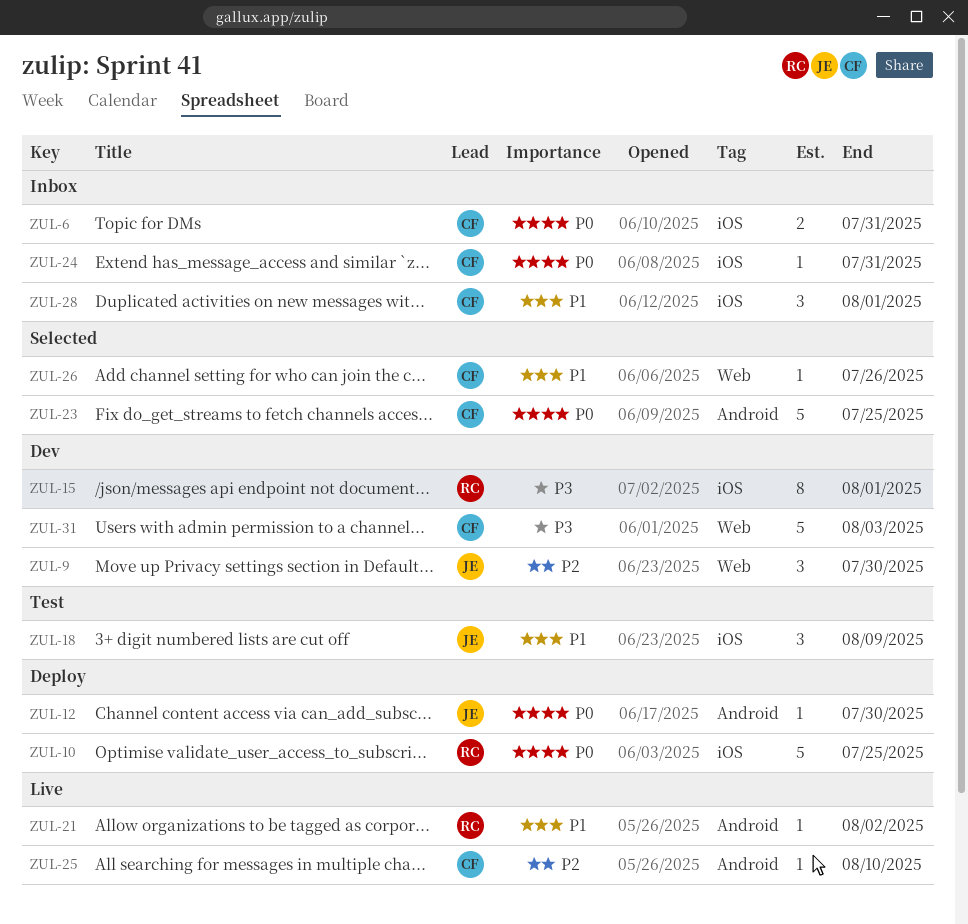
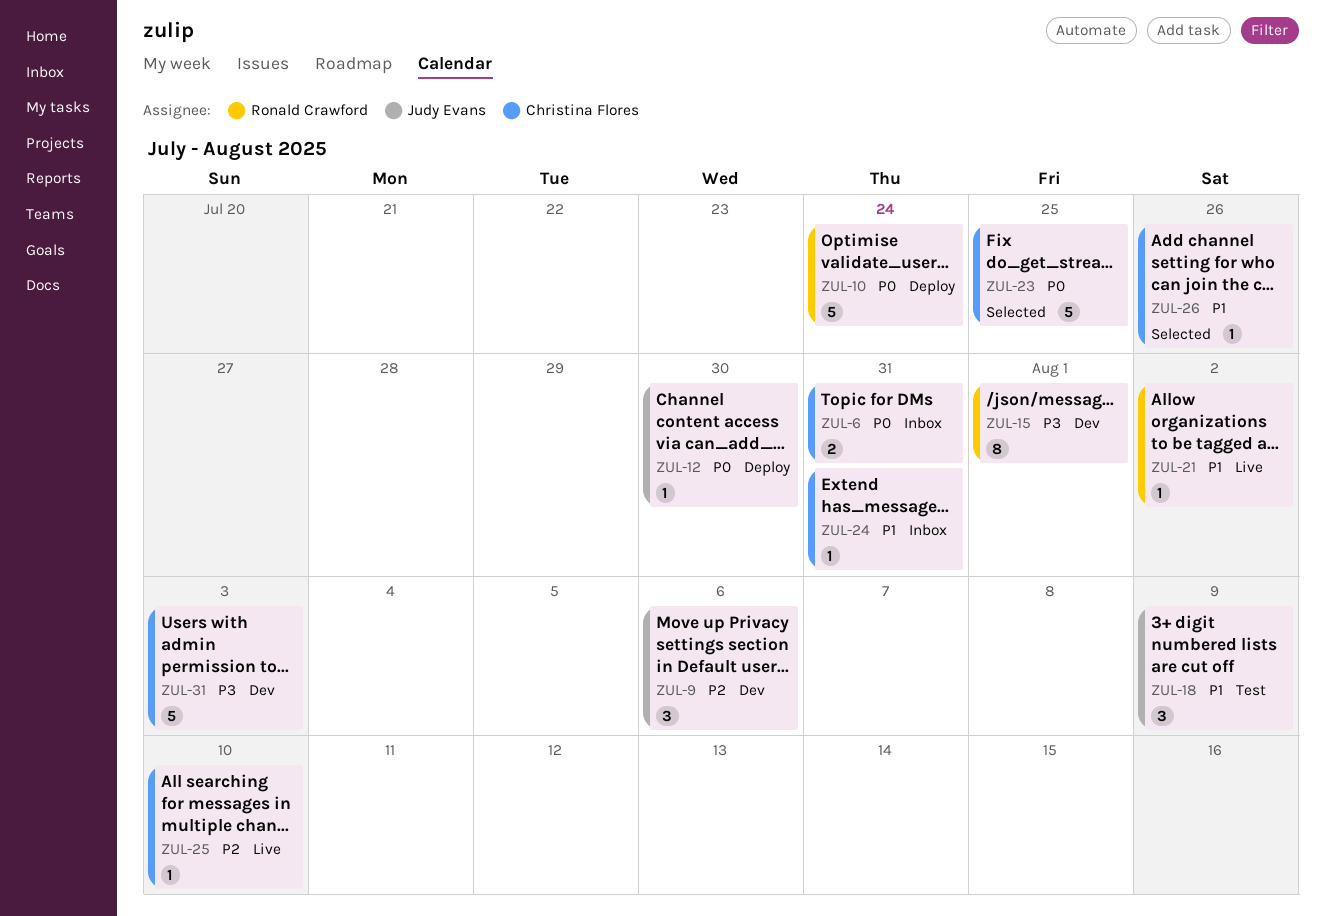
ZUL-9, due: Jul 30 -> Aug 6
ZUL-10, due: Jul 25 -> Jul 24
ZUL-24, priority: P0 -> P1
ZUL-28: present -> none

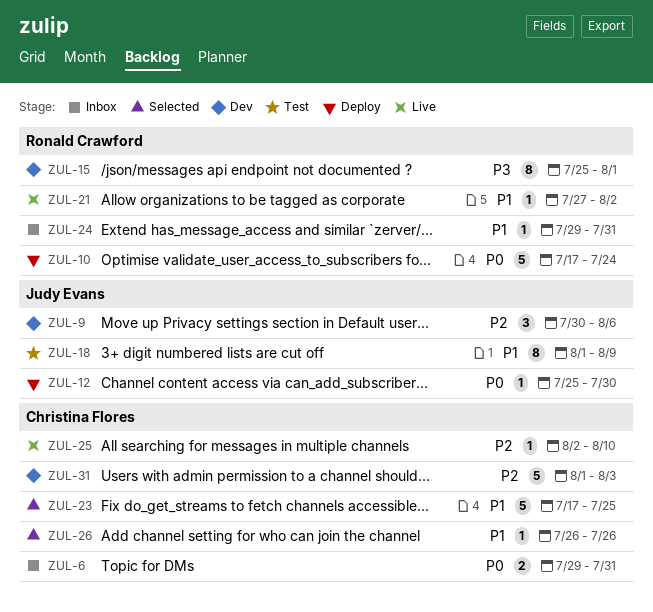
ZUL-18, estimate: 3 -> 8
ZUL-23, priority: P0 -> P1
ZUL-24, owner: Christina Flores -> Ronald Crawford
ZUL-31, priority: P3 -> P2

